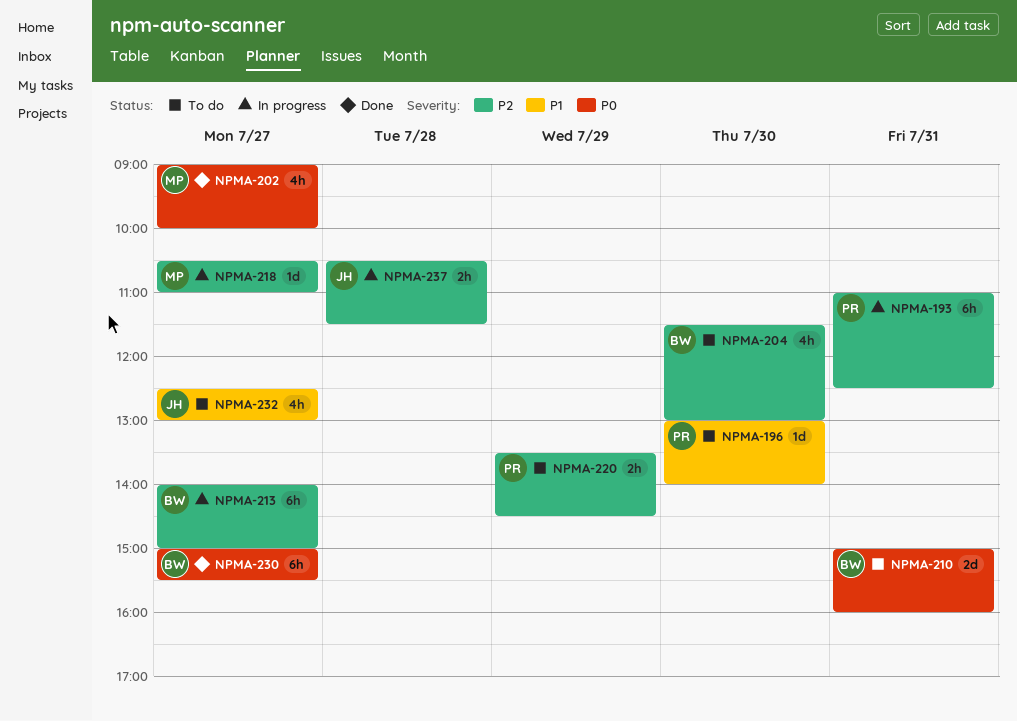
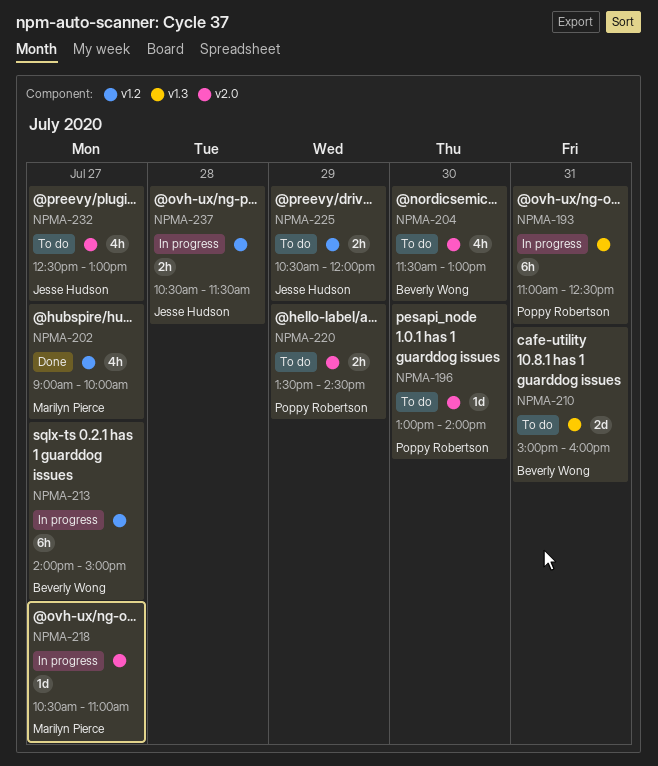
NPMA-225: none -> present
NPMA-230: present -> none

